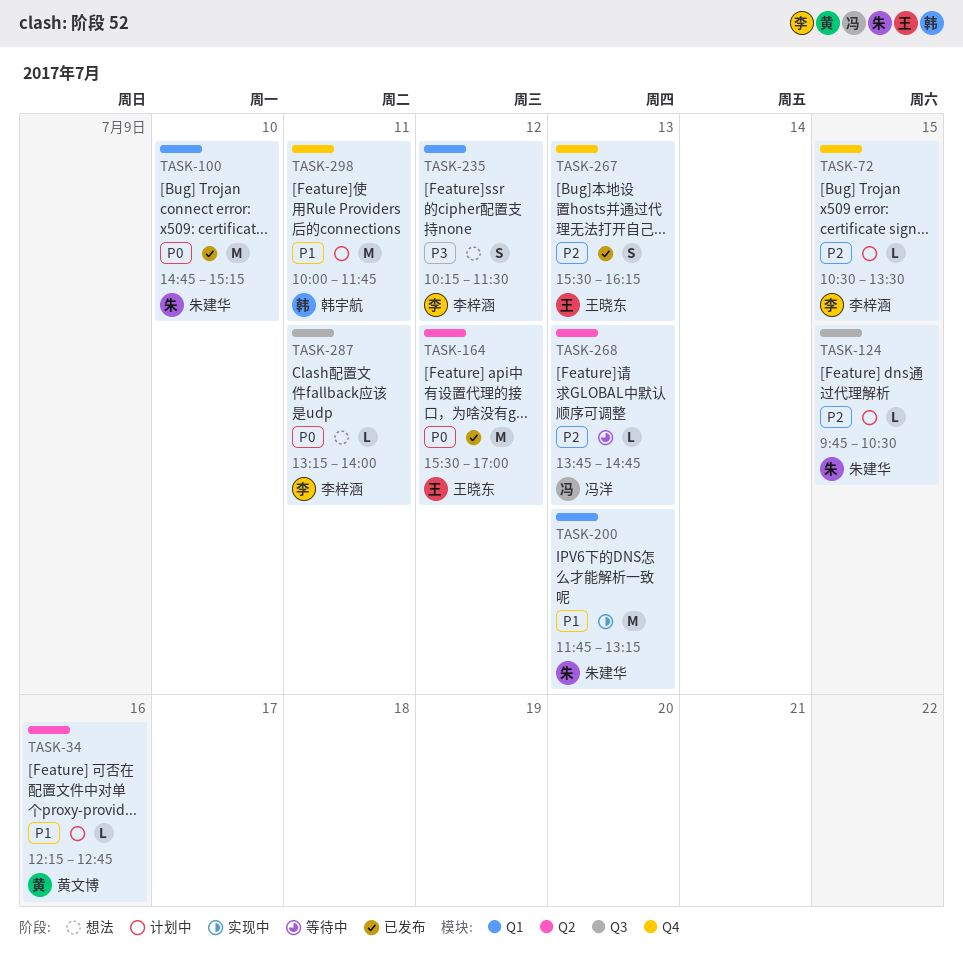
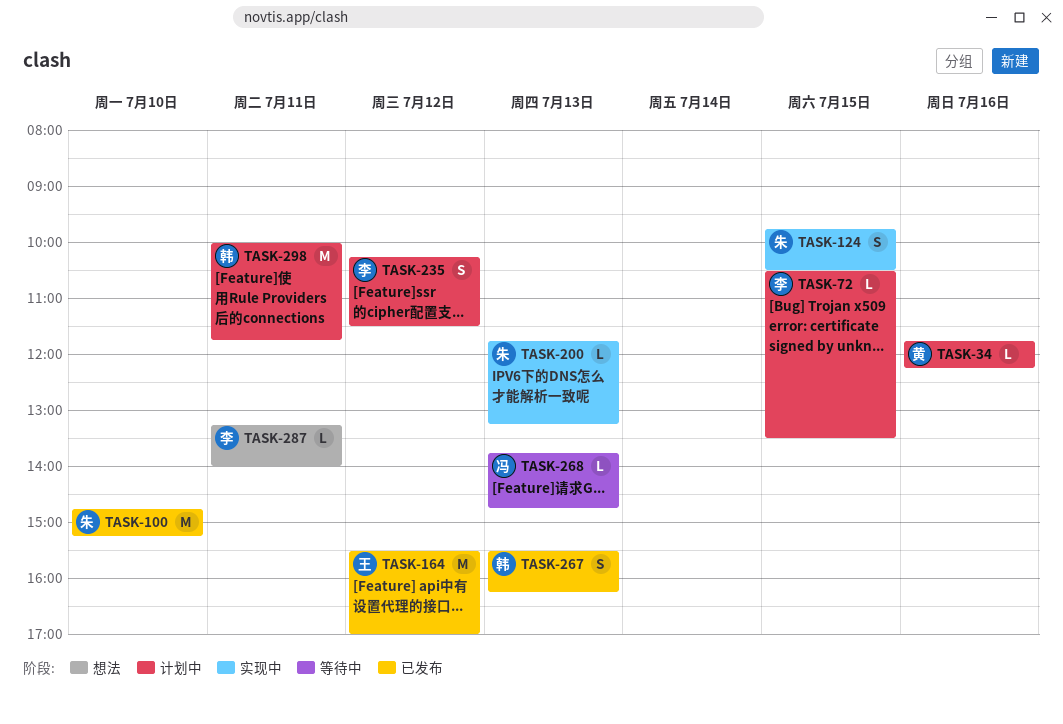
TASK-34, begins: 12:15 -> 11:45
TASK-34, ends: 12:45 -> 12:15
TASK-124, status: 计划中 -> 实现中
TASK-124, estimate: L -> S
TASK-200, estimate: M -> L
TASK-235, status: 想法 -> 计划中
TASK-267, owner: 王晓东 -> 韩宇航

